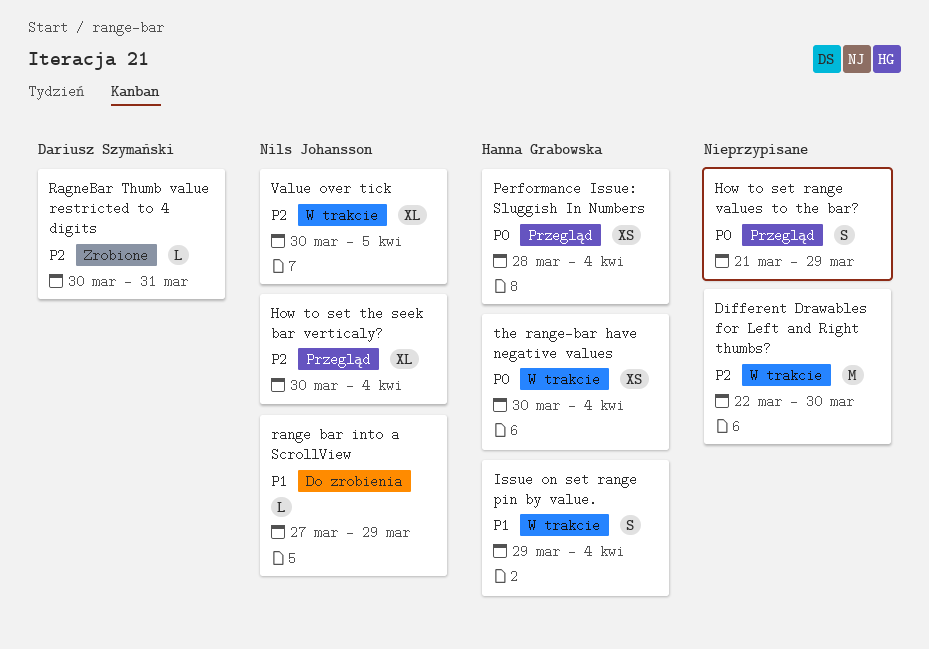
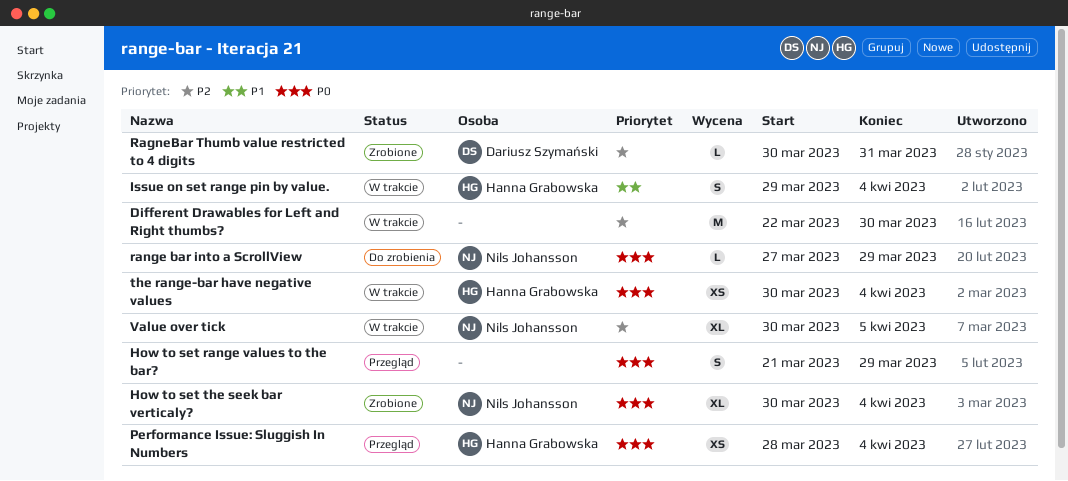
How to set the seek bar verticaly?, status: Przegląd -> Zrobione
How to set the seek bar verticaly?, priority: P2 -> P0
range bar into a ScrollView, priority: P1 -> P0

